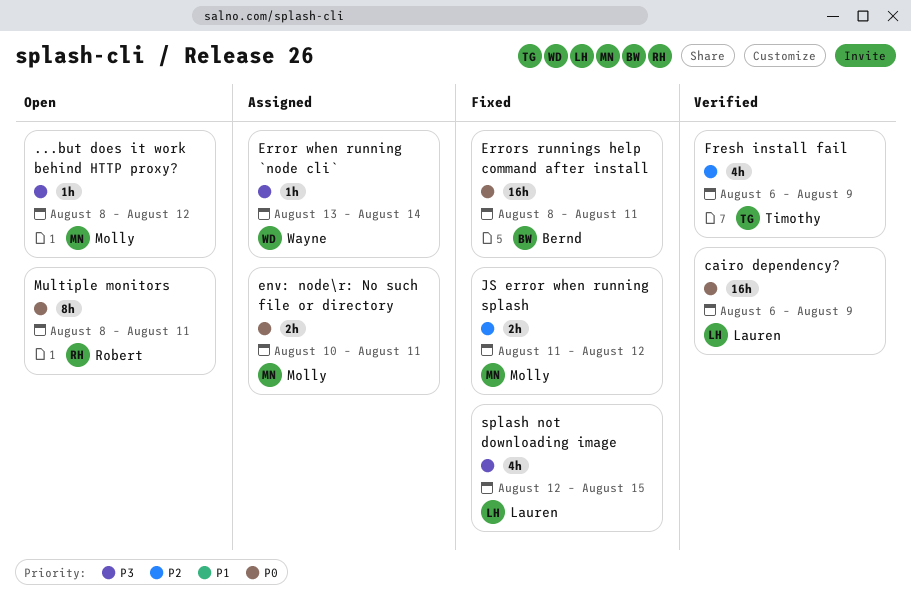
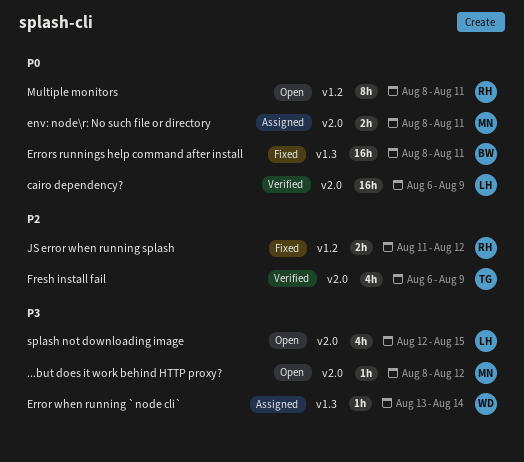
env: node\r: No such file or directory, start: Aug 10 -> Aug 8
JS error when running splash, owner: Molly -> Robert
splash not downloading image, status: Fixed -> Open

